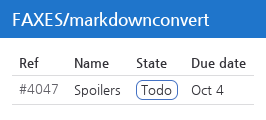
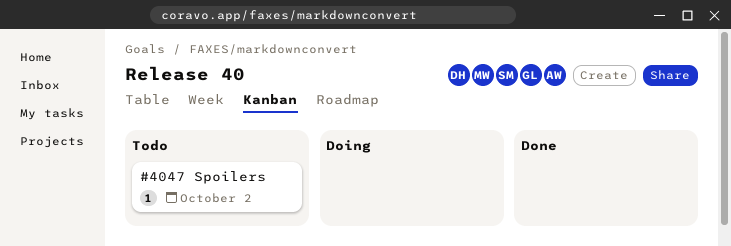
#4047, due: Oct 4 -> Oct 2

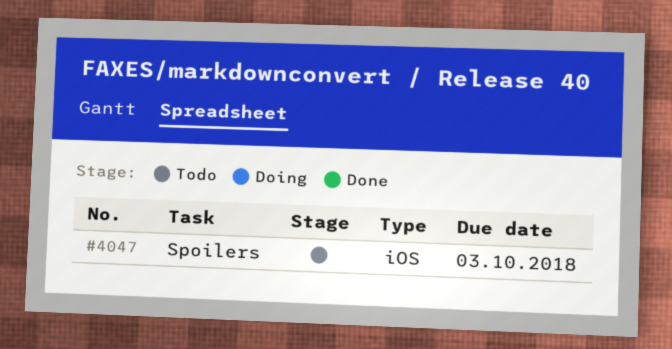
#4047, due: Oct 2 -> Oct 3

